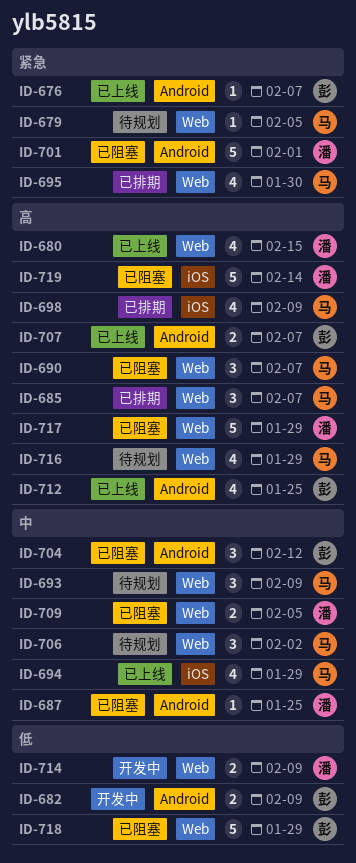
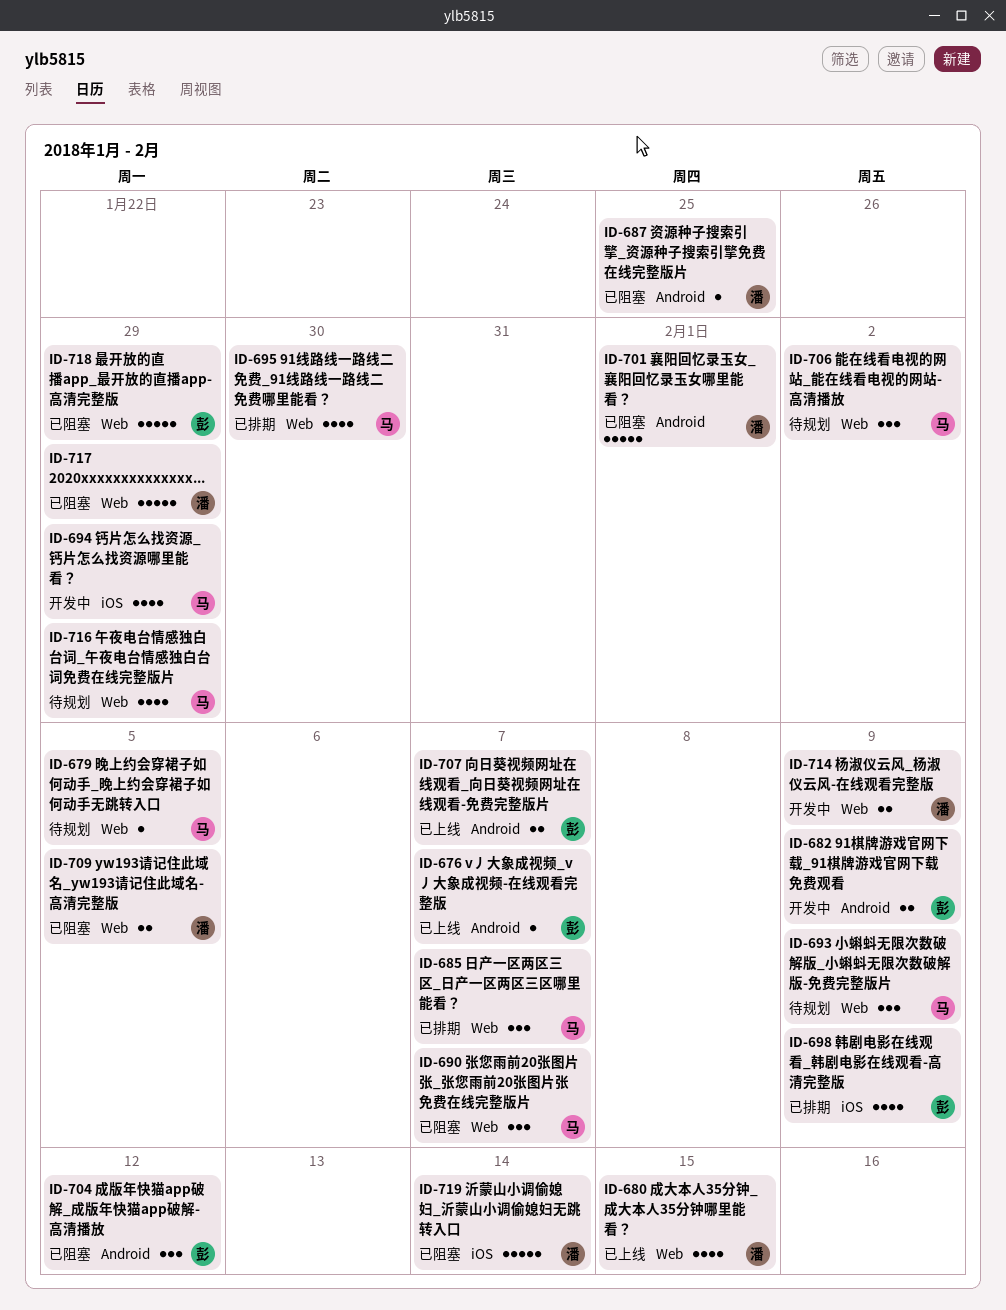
ID-694, status: 已上线 -> 开发中
ID-698, owner: 马 -> 彭
ID-712: present -> none

